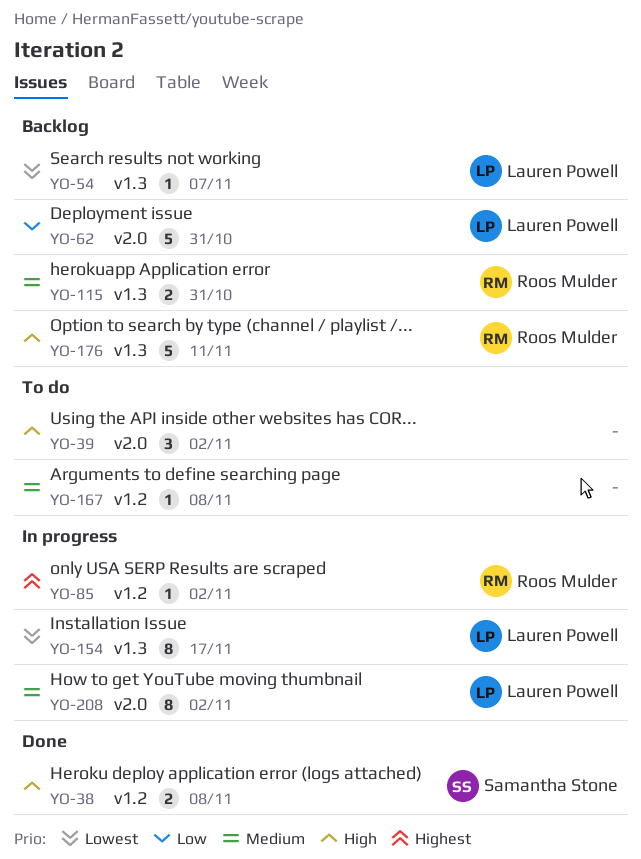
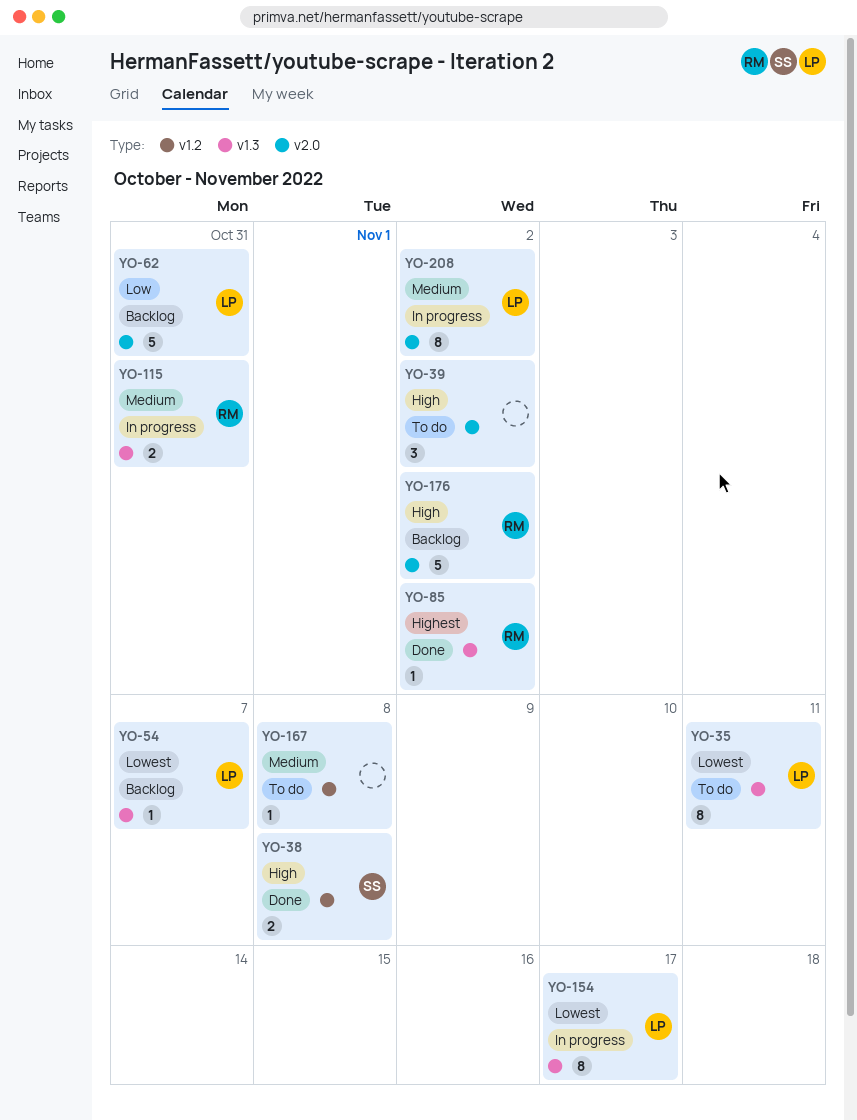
YO-35: none -> present
YO-85, status: In progress -> Done
YO-85, label: v1.2 -> v1.3
YO-115, status: Backlog -> In progress
YO-176, label: v1.3 -> v2.0
YO-176, due: Nov 11 -> Nov 2

